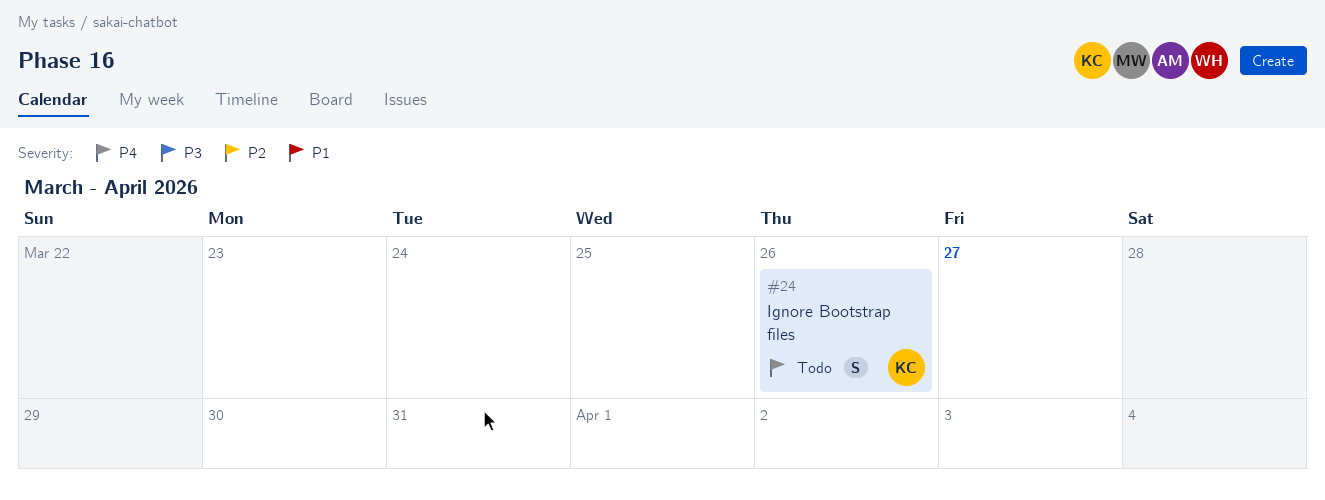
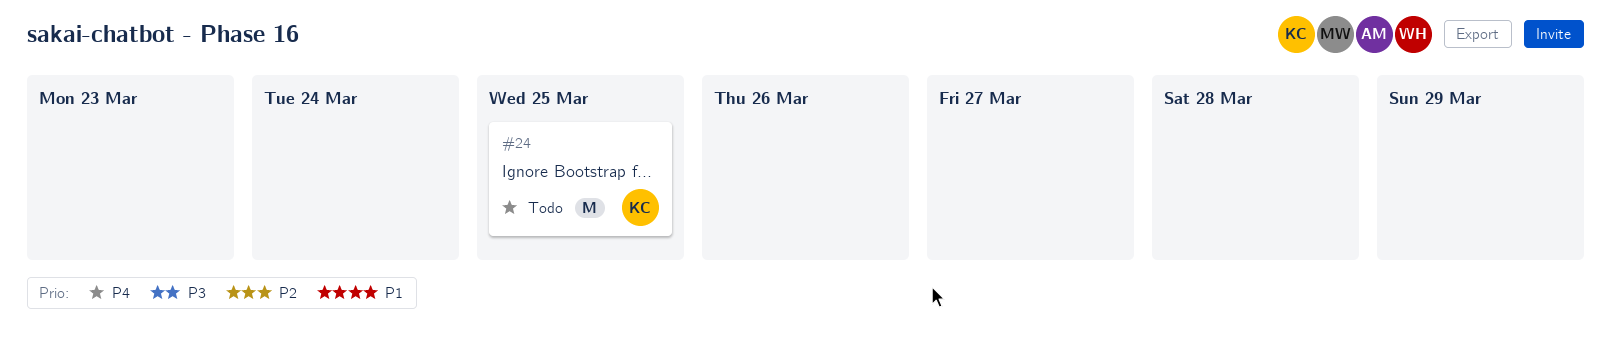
#24, estimate: S -> M
#24, due: Mar 26 -> Mar 25

